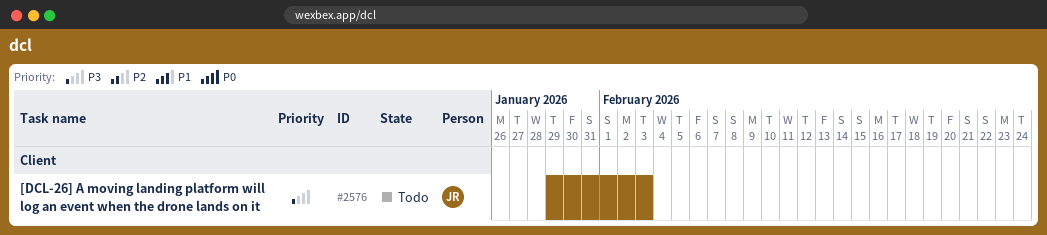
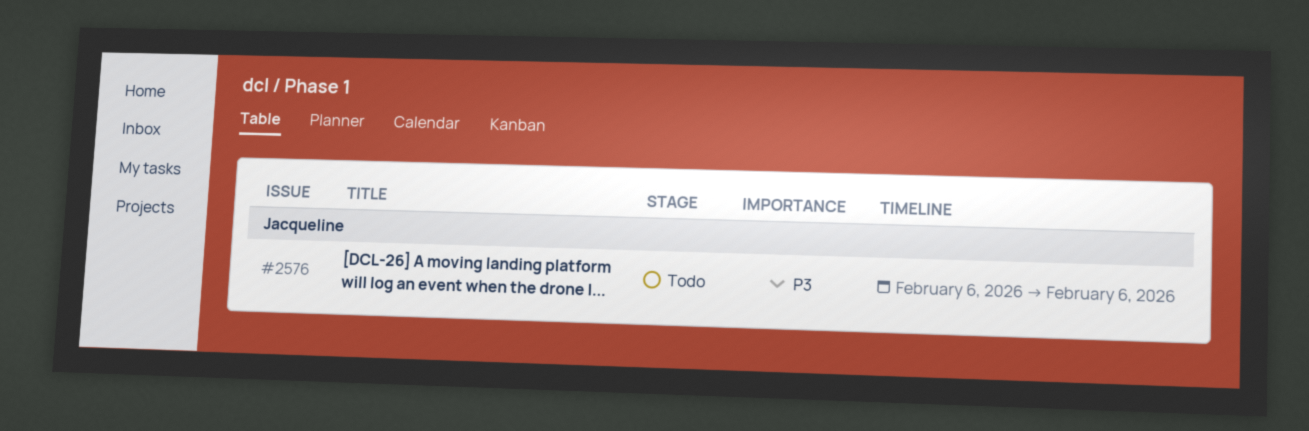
#2576, start: Jan 29 -> Feb 6
#2576, due: Feb 3 -> Feb 6

